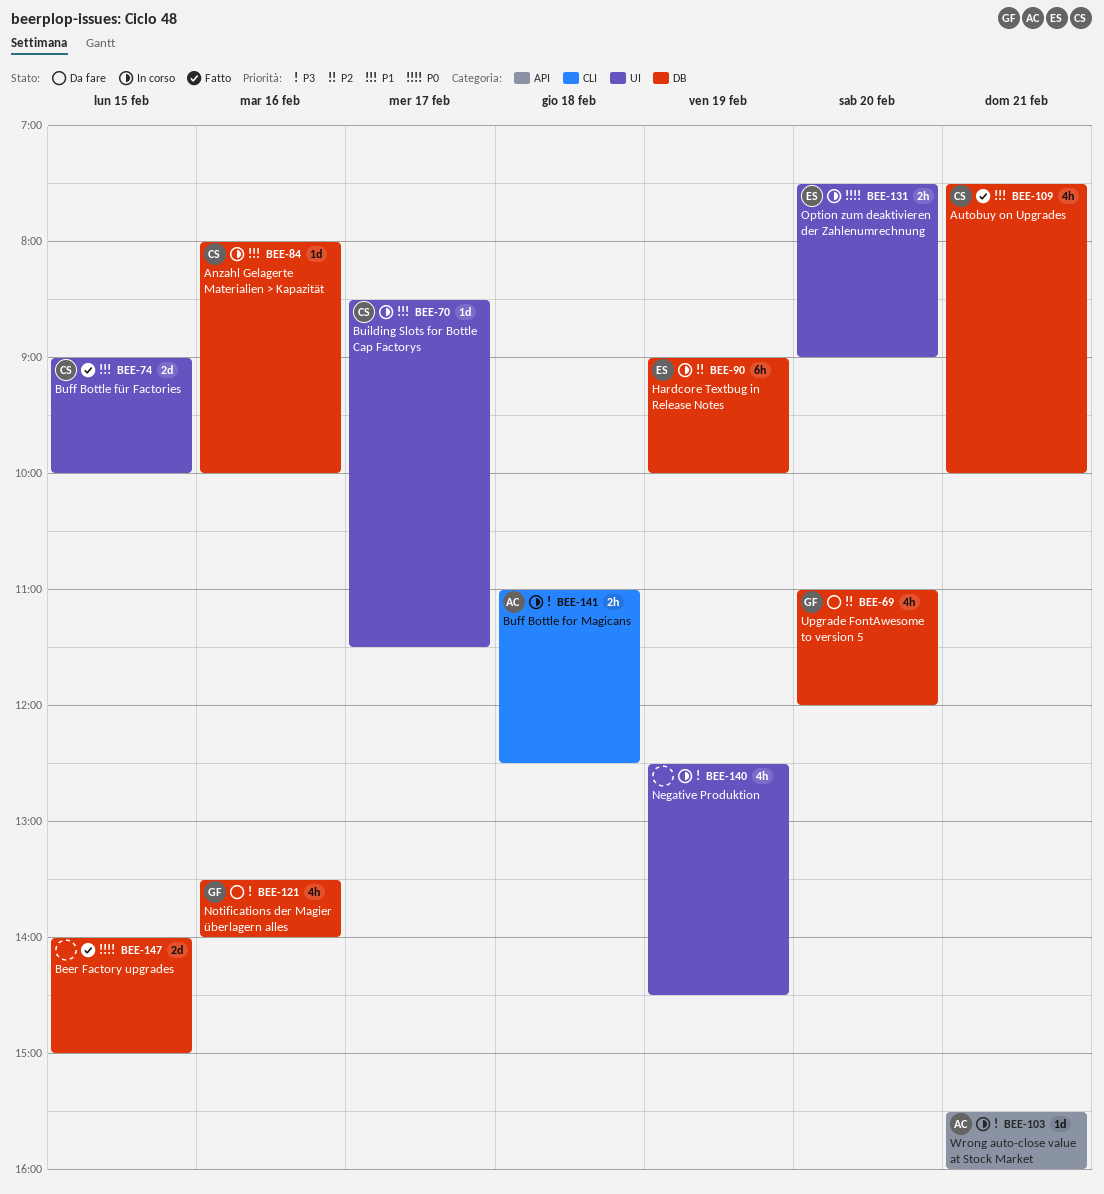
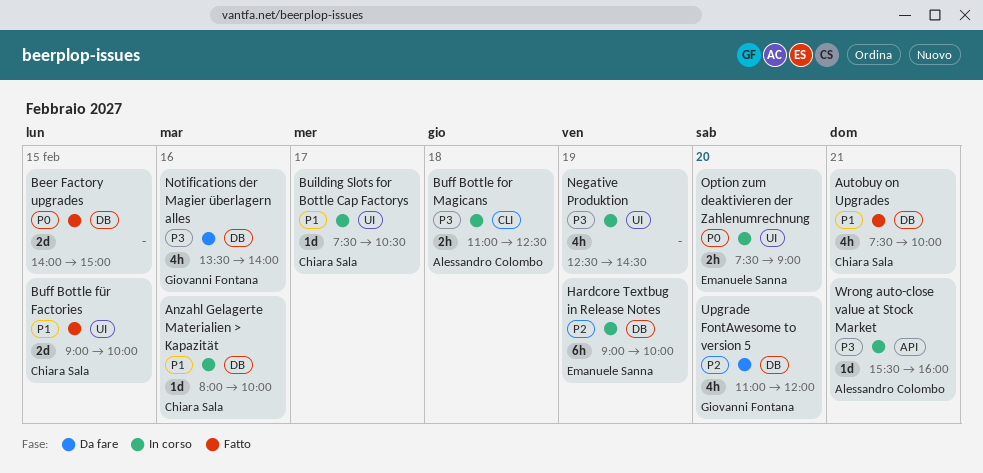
Building Slots for Bottle Cap Factorys, begins: 08:30 -> 07:30
Building Slots for Bottle Cap Factorys, ends: 11:30 -> 10:30

